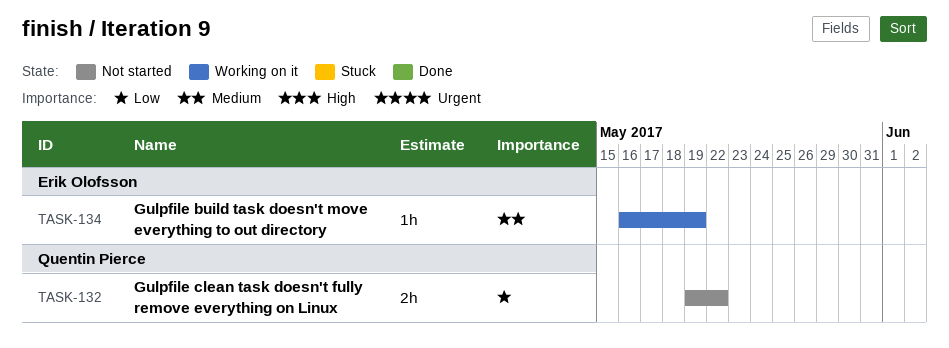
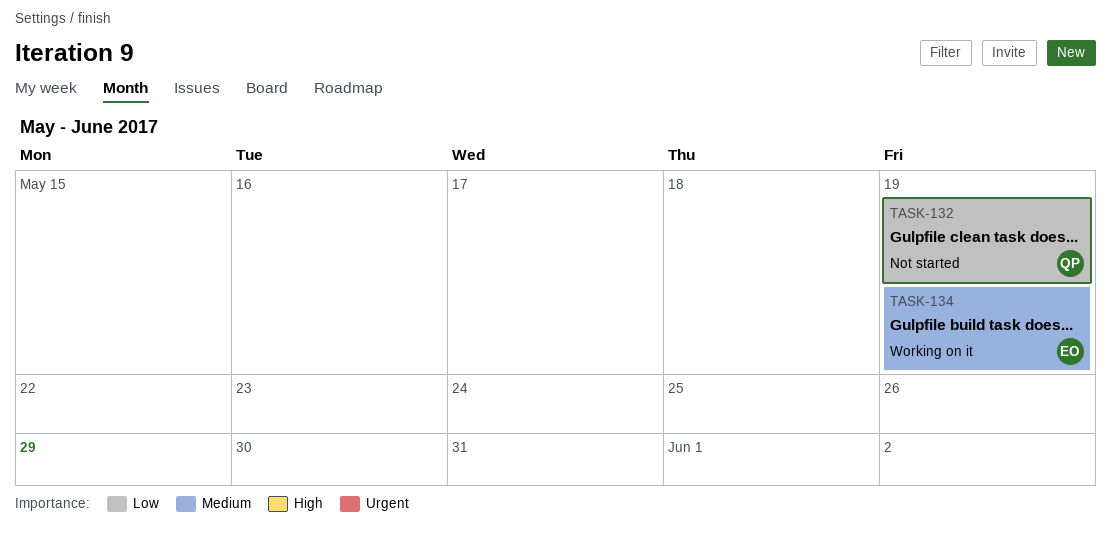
TASK-132, due: May 22 -> May 19

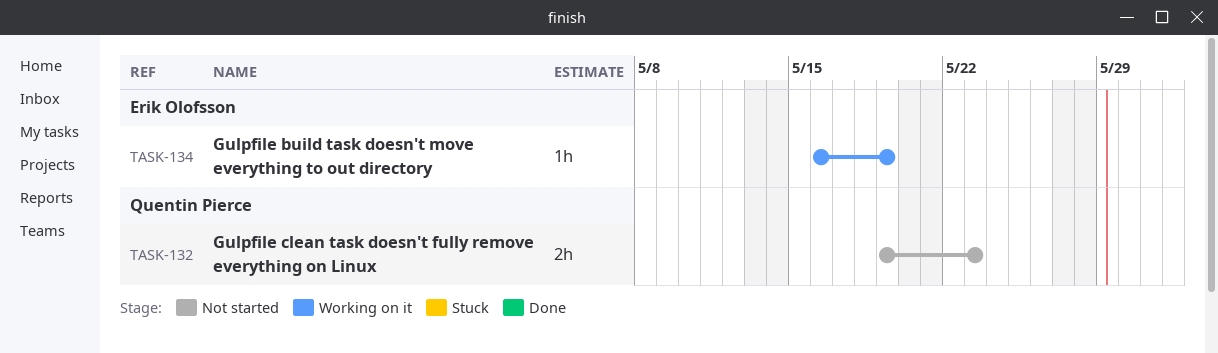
TASK-132, due: May 19 -> May 23

